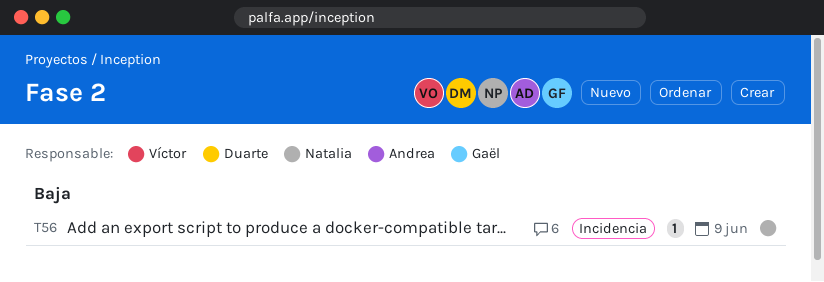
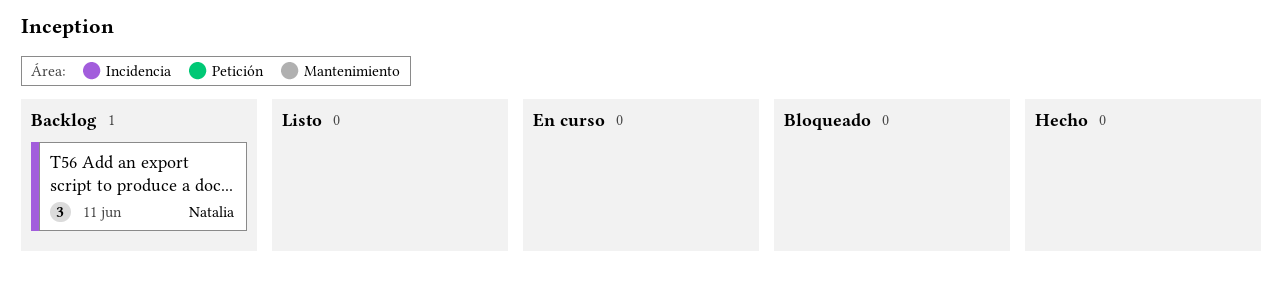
T56, estimate: 1 -> 3
T56, due: Jun 9 -> Jun 11

